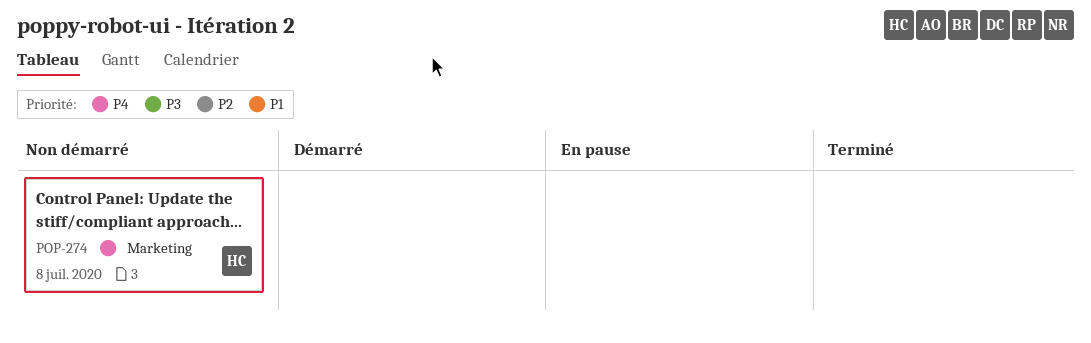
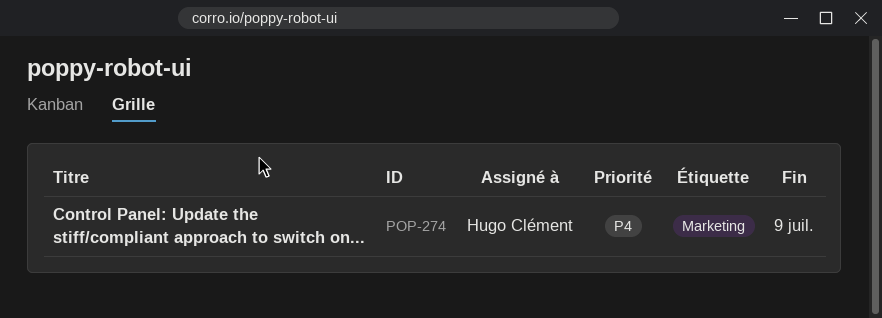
POP-274, due: Jul 8 -> Jul 9

